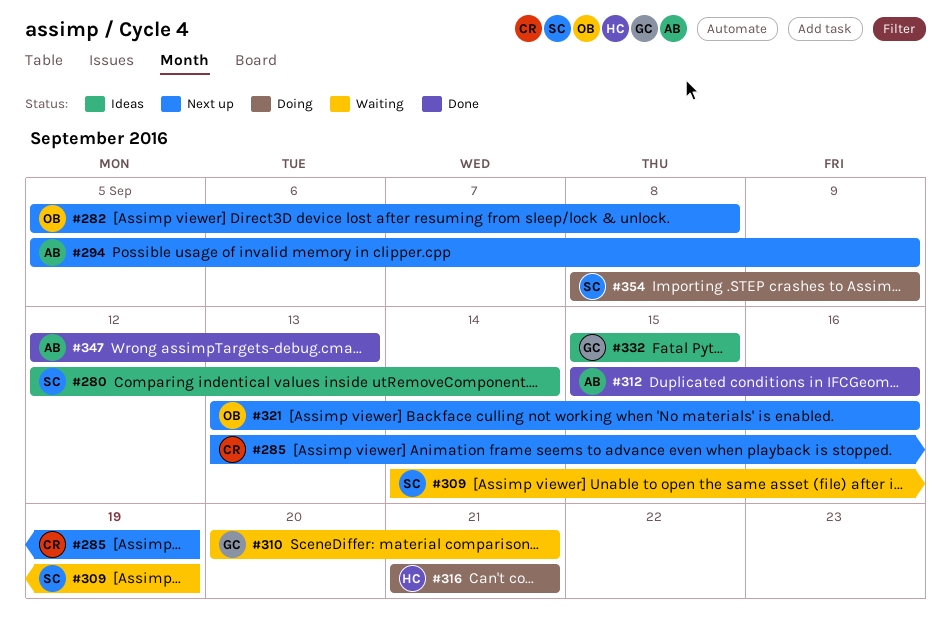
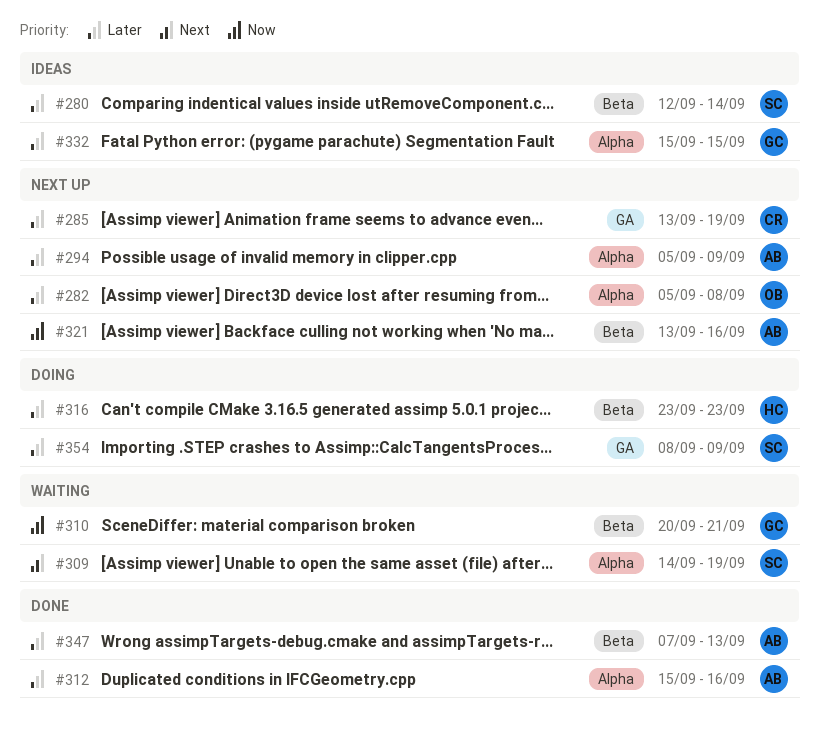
#316, start: Sep 21 -> Sep 23
#316, due: Sep 21 -> Sep 23
#321, owner: OB -> AB
#347, start: Sep 12 -> Sep 7

